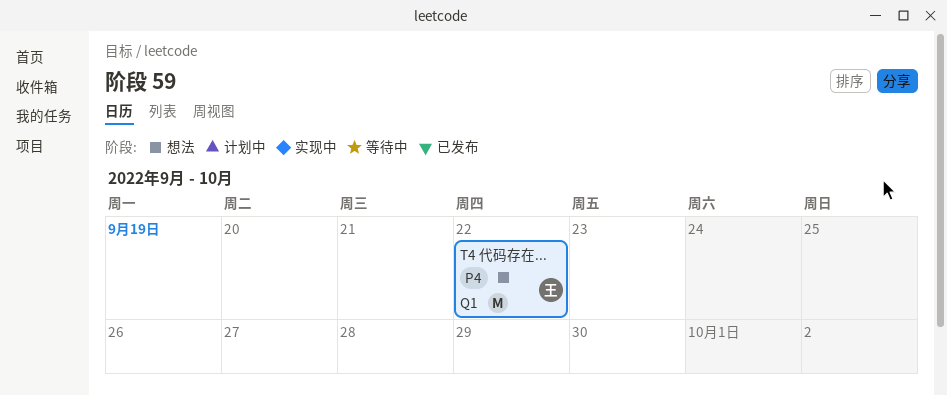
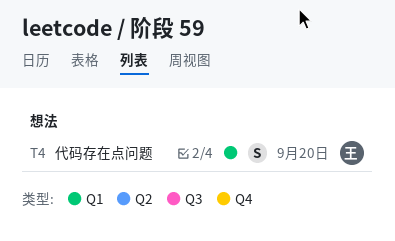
T4, estimate: M -> S
T4, due: Sep 22 -> Sep 20

